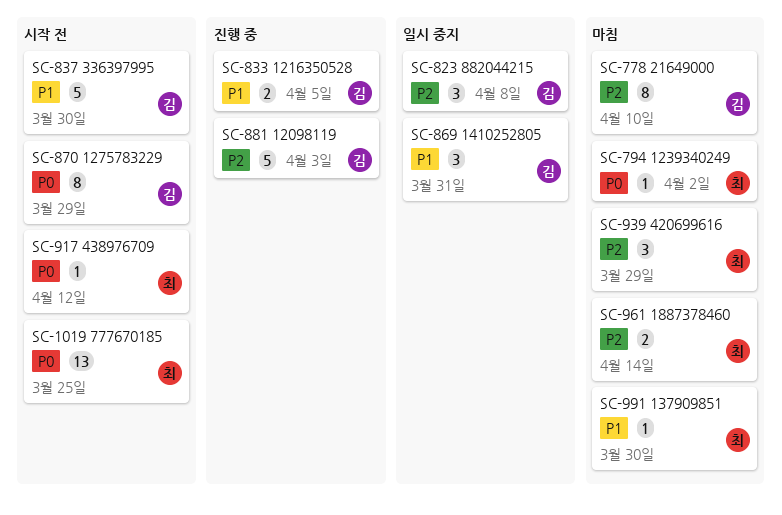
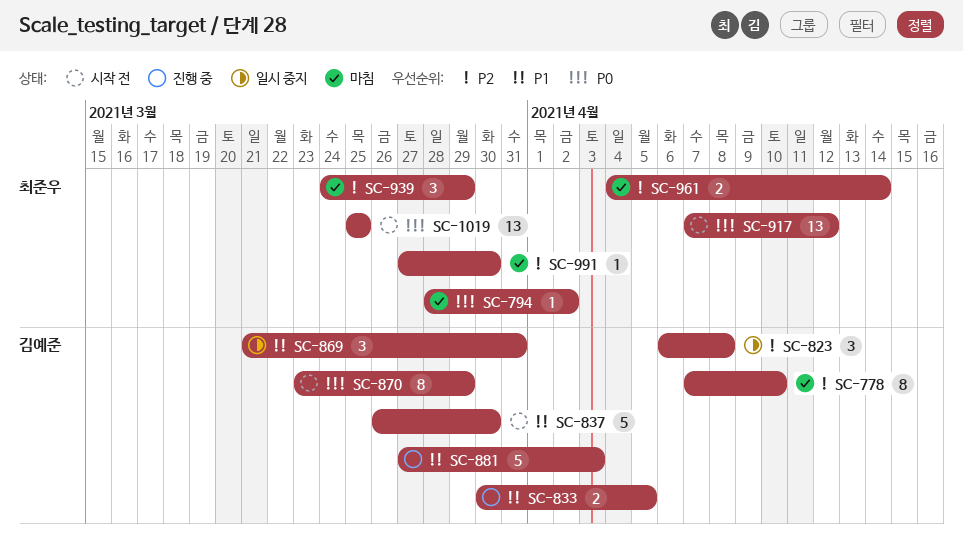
SC-881, priority: P2 -> P1
SC-917, estimate: 1 -> 13
SC-991, priority: P1 -> P2

